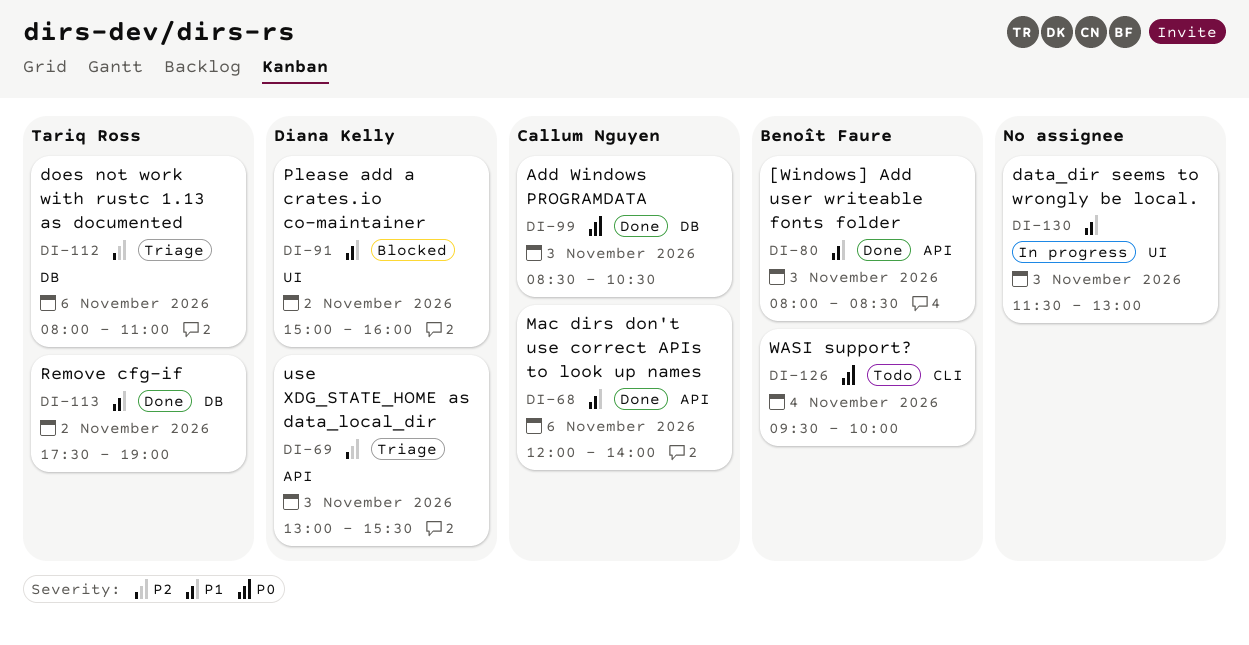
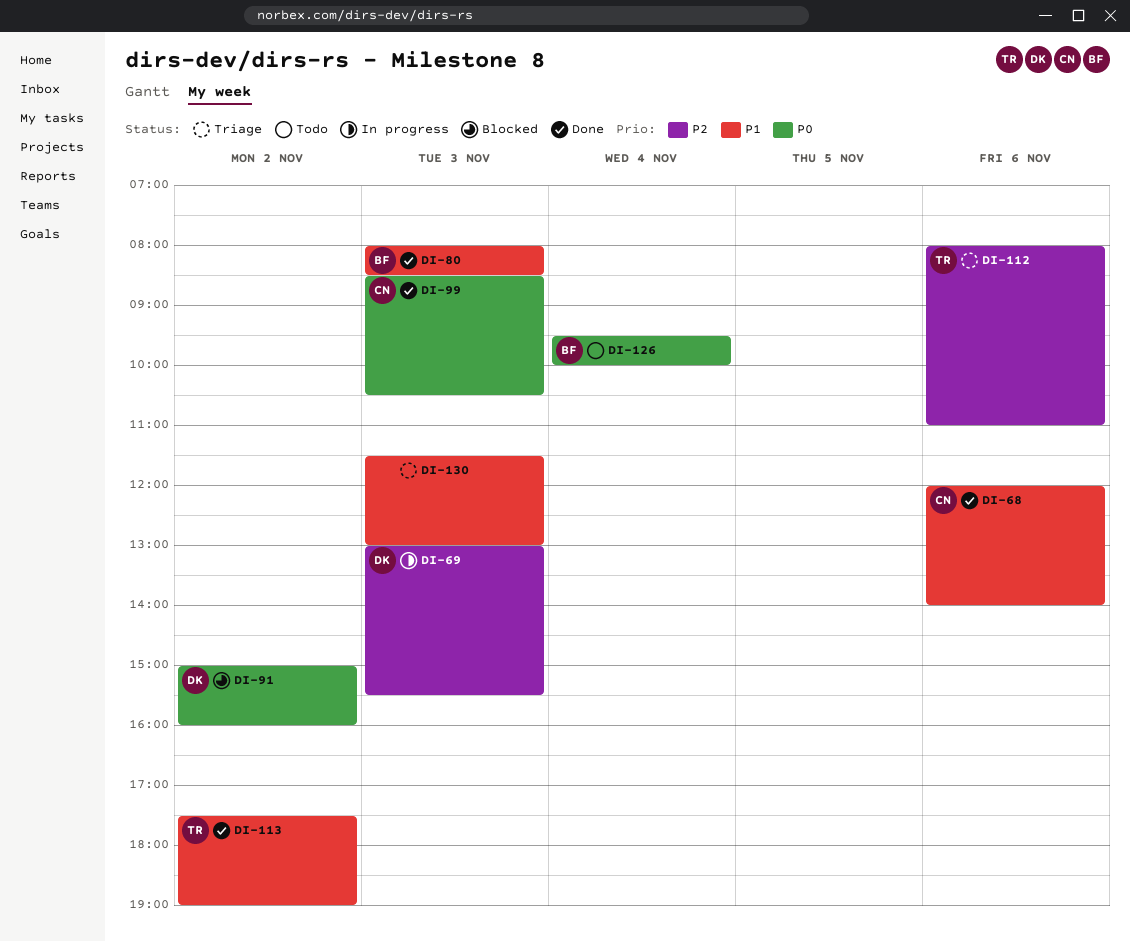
DI-69, status: Triage -> In progress
DI-91, priority: P1 -> P0
DI-130, status: In progress -> Triage

